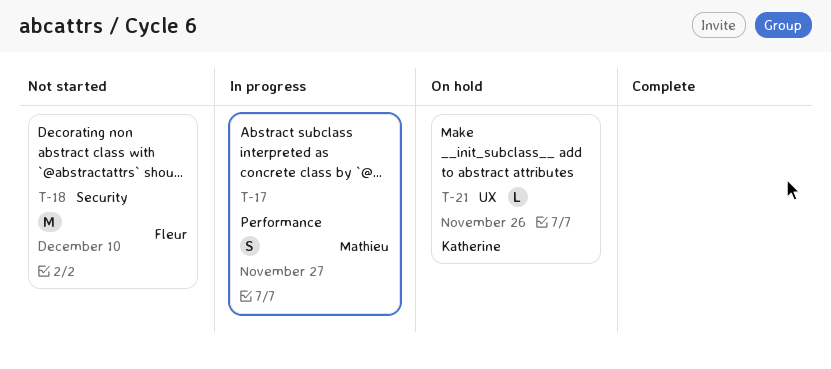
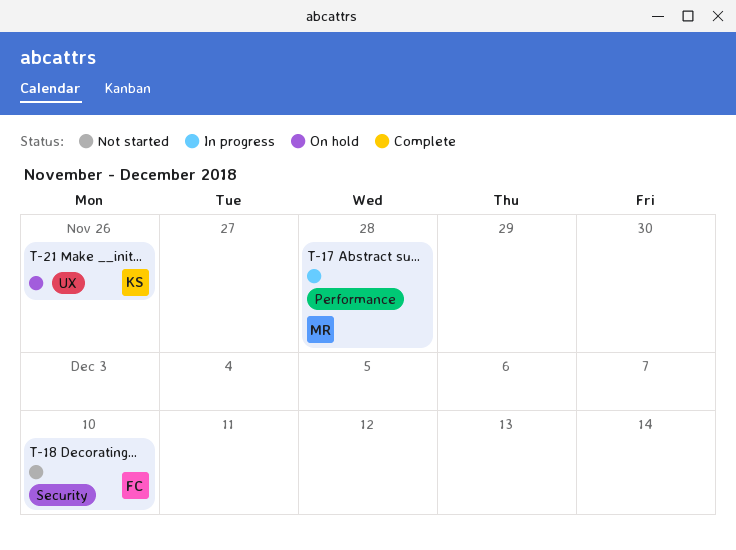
T-17, due: Nov 27 -> Nov 28

